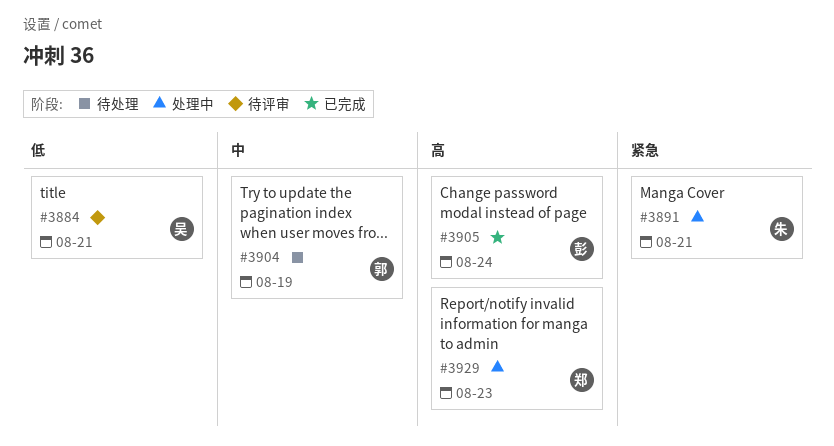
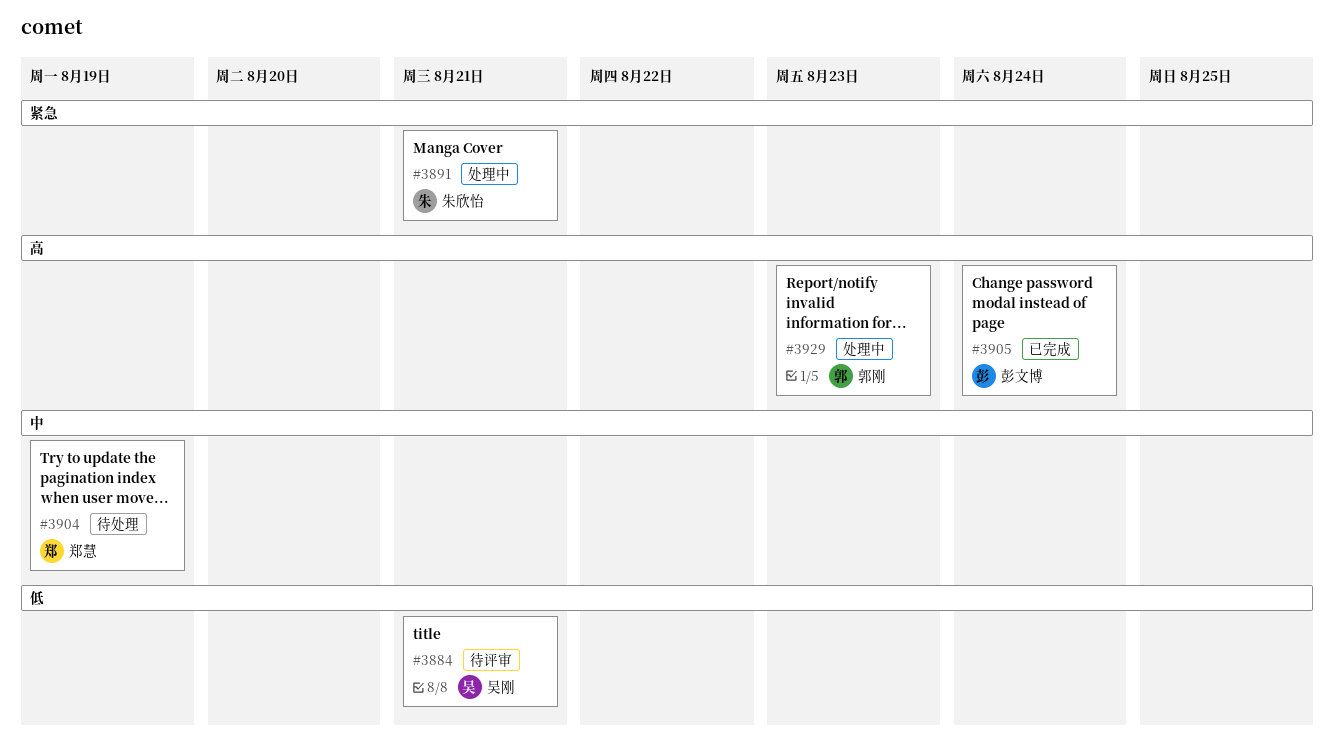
#3904, owner: 郭刚 -> 郑慧
#3929, owner: 郑慧 -> 郭刚

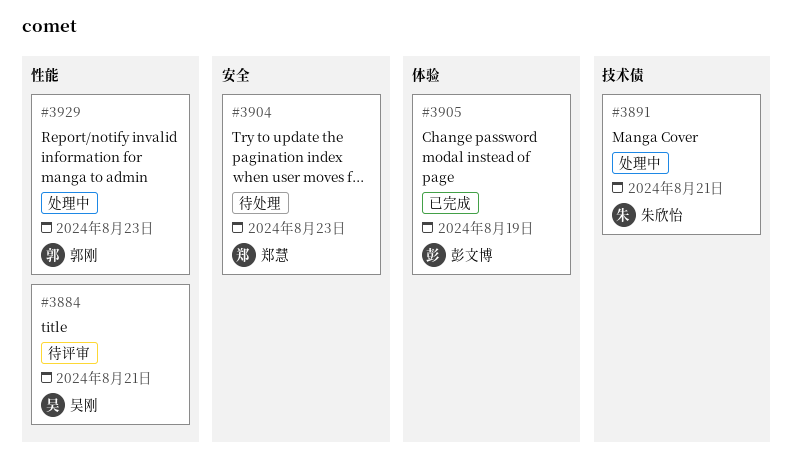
#3904, due: Aug 19 -> Aug 23
#3905, due: Aug 24 -> Aug 19

